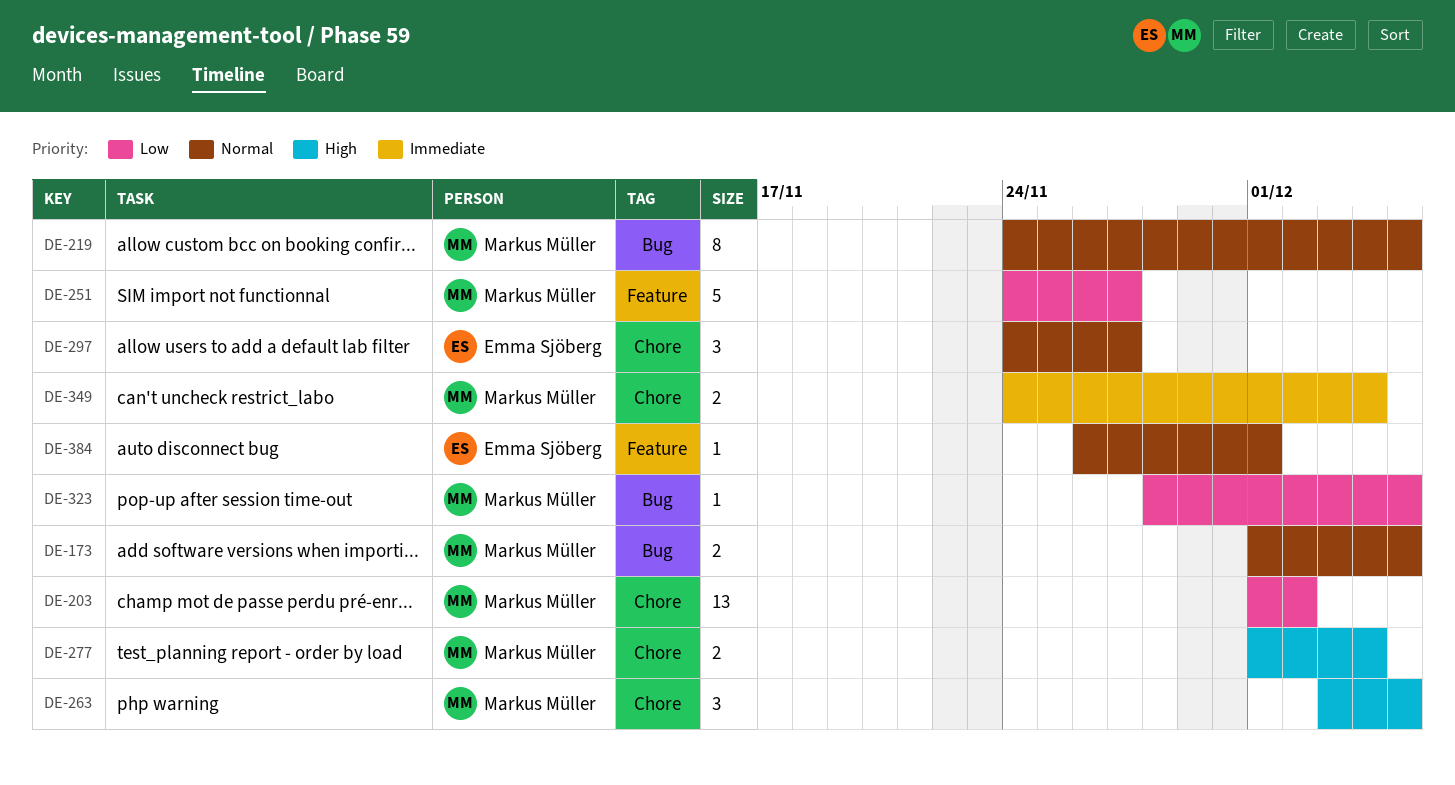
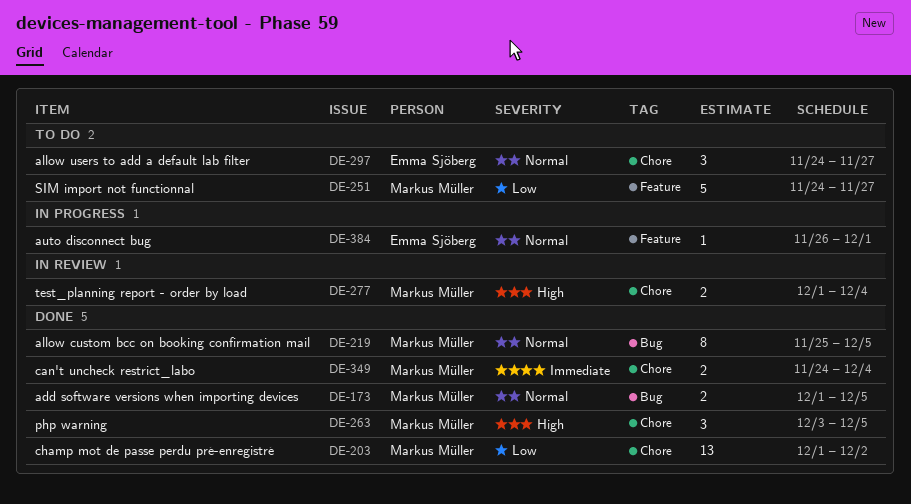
DE-219, start: Nov 24 -> Nov 25
DE-323: present -> none

